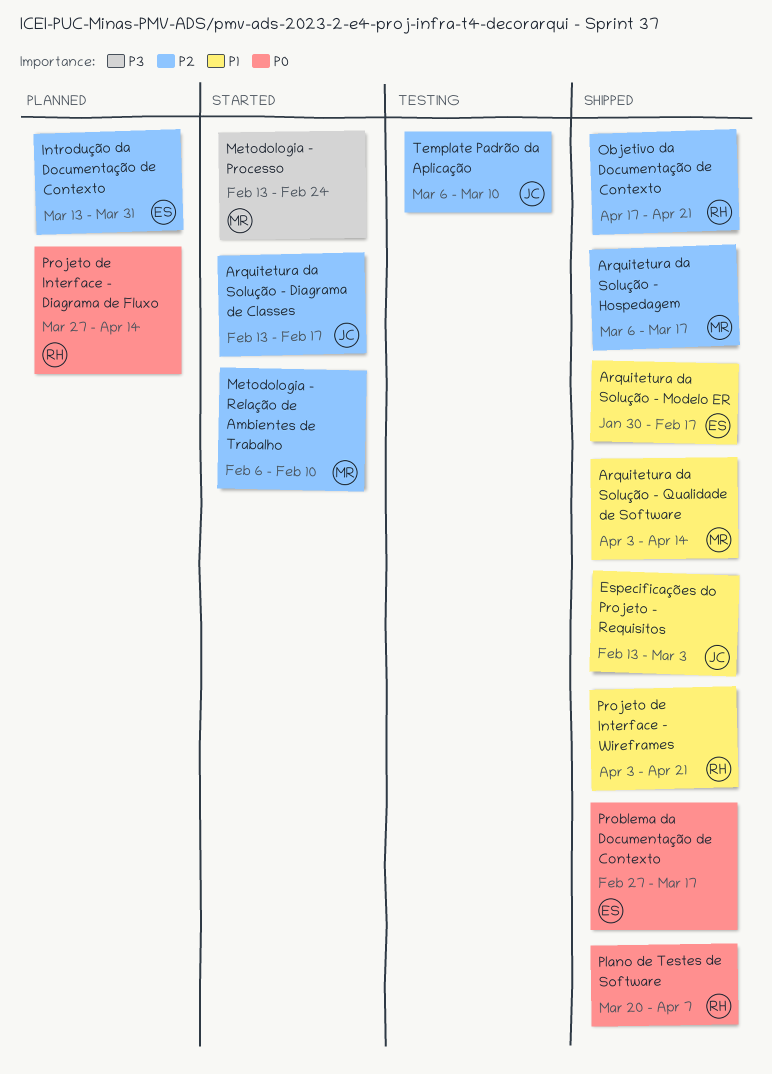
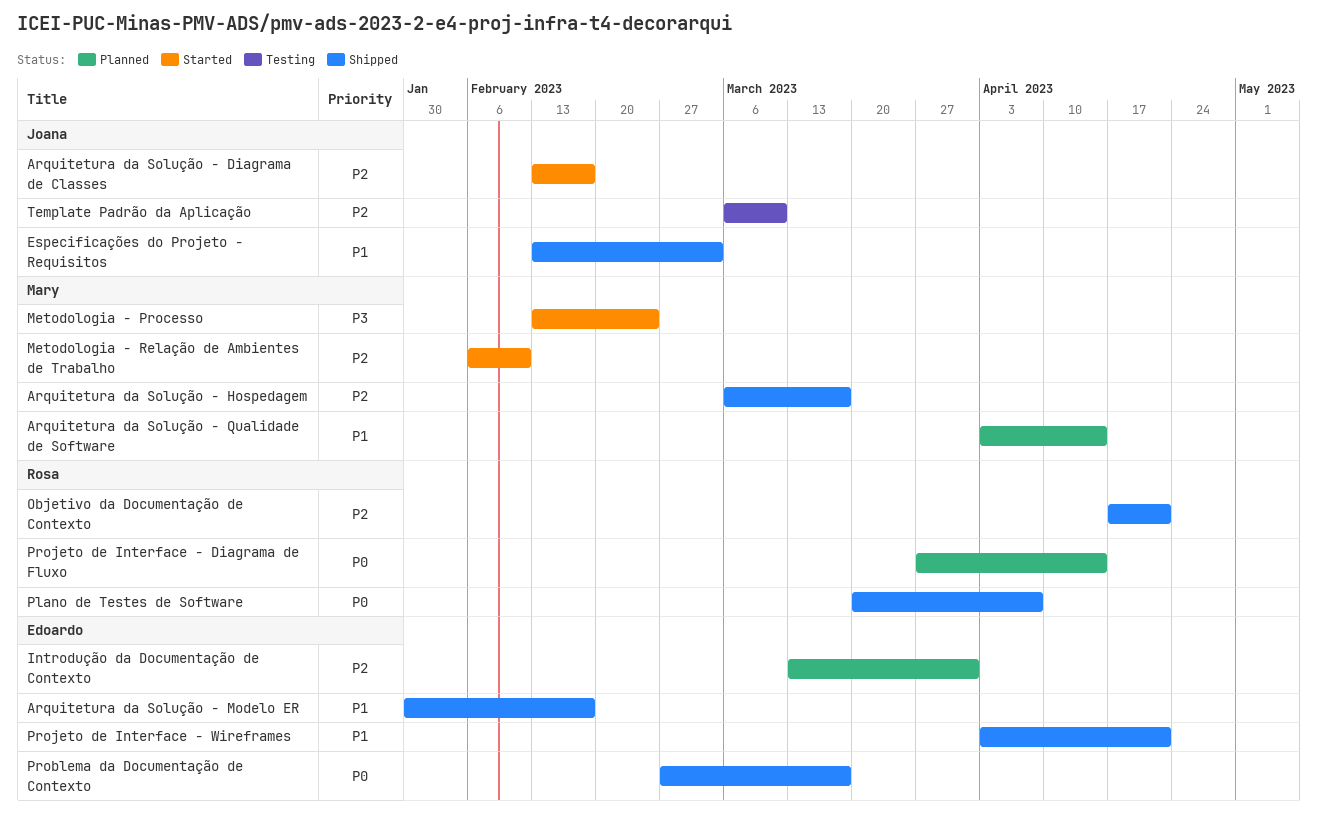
Arquitetura da Solução - Qualidade de Software, status: Shipped -> Planned
Projeto de Interface - Wireframes, owner: Rosa -> Edoardo

